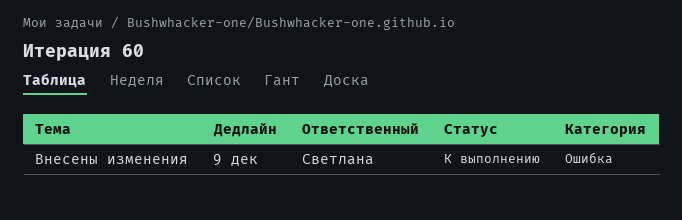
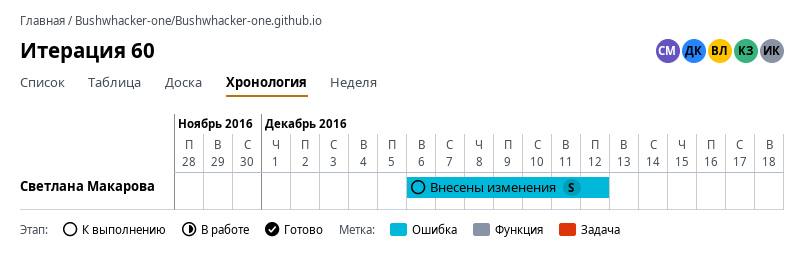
Внесены изменения, due: Dec 9 -> Dec 12

